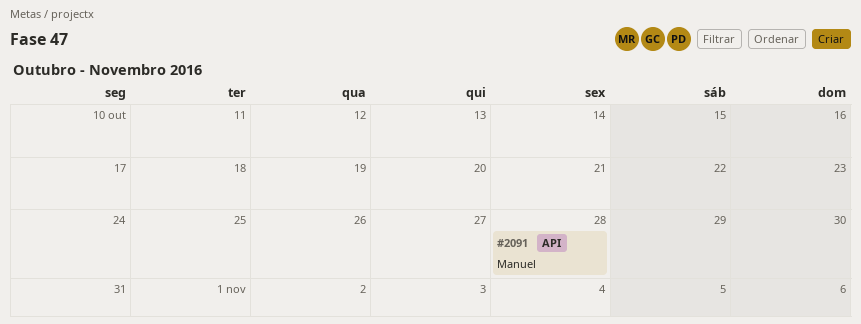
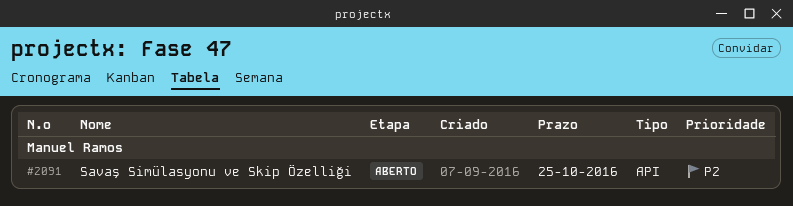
#2091, due: Oct 28 -> Oct 25

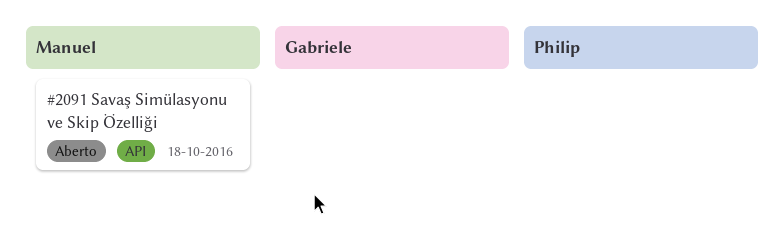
#2091, due: Oct 25 -> Oct 18

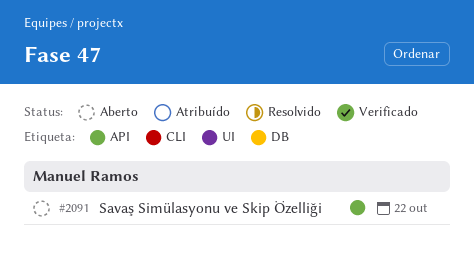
#2091, due: Oct 18 -> Oct 22

